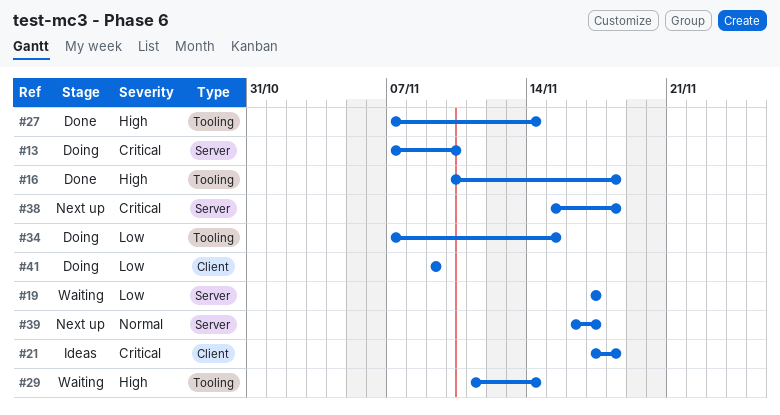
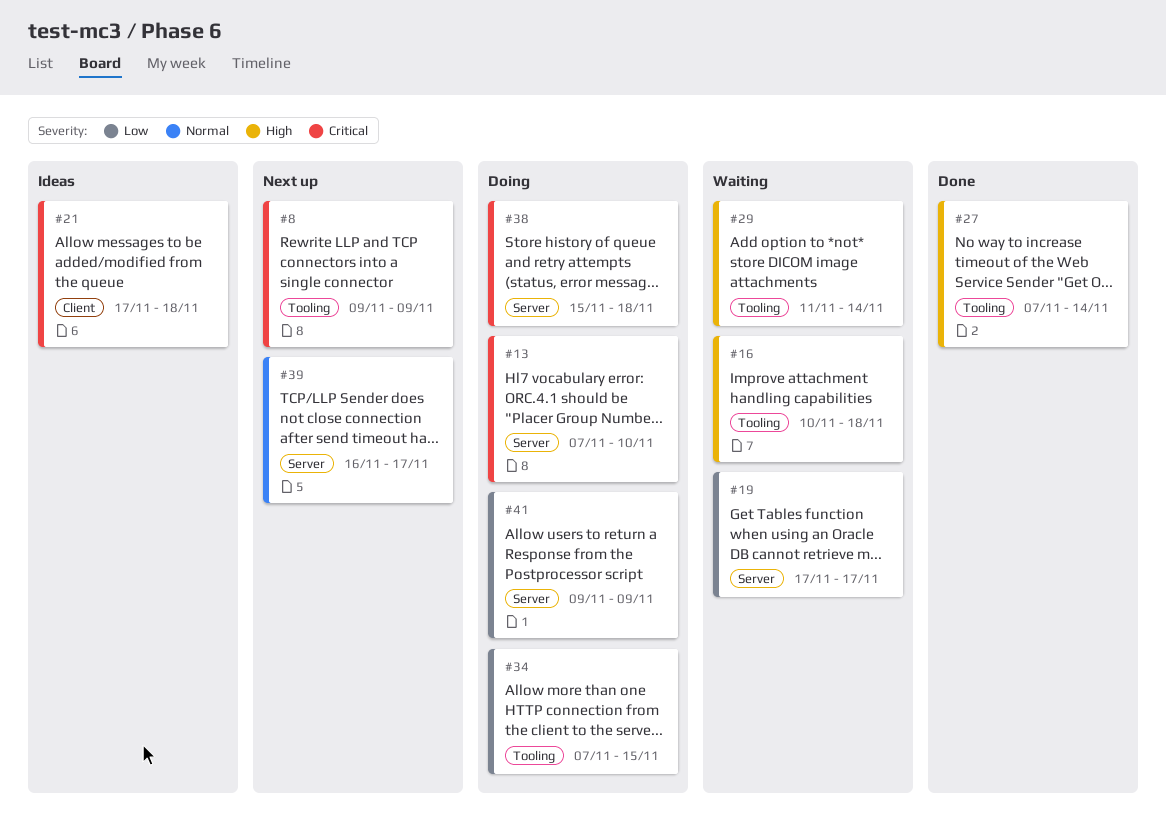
#8: none -> present
#16, status: Done -> Waiting
#38, status: Next up -> Doing
#41, label: Client -> Server

